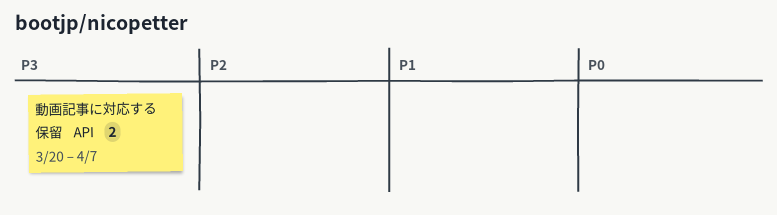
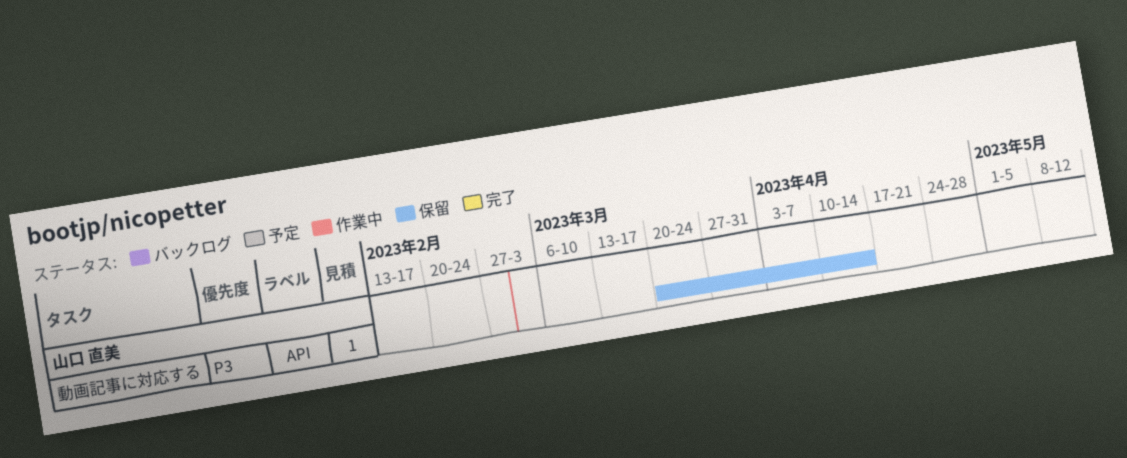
動画記事に対応する, estimate: 2 -> 1
動画記事に対応する, due: Apr 7 -> Apr 14

